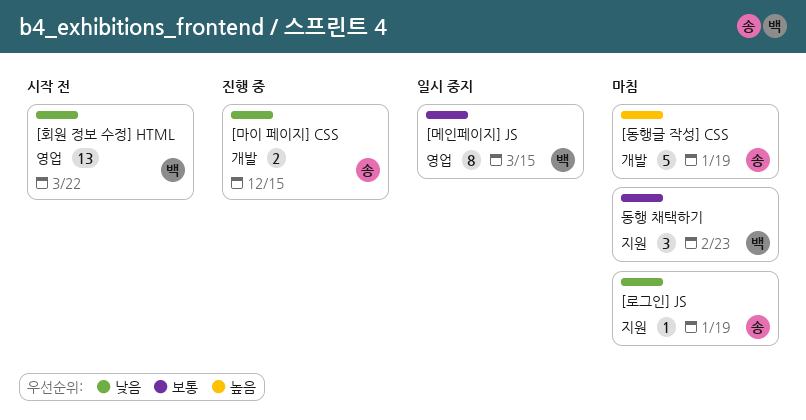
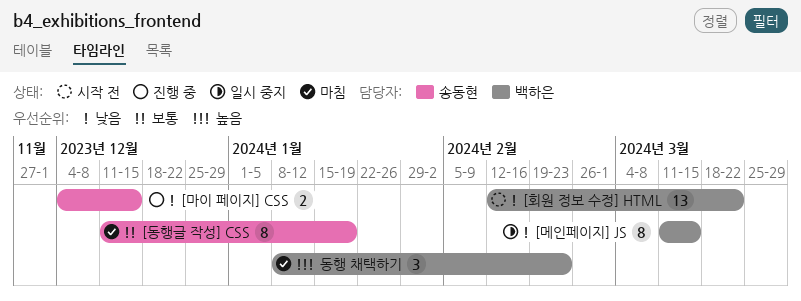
[동행글 작성] CSS, priority: 높음 -> 보통
[동행글 작성] CSS, estimate: 5 -> 8
[로그인] JS: present -> none
[메인페이지] JS, priority: 보통 -> 낮음
동행 채택하기, priority: 보통 -> 높음

